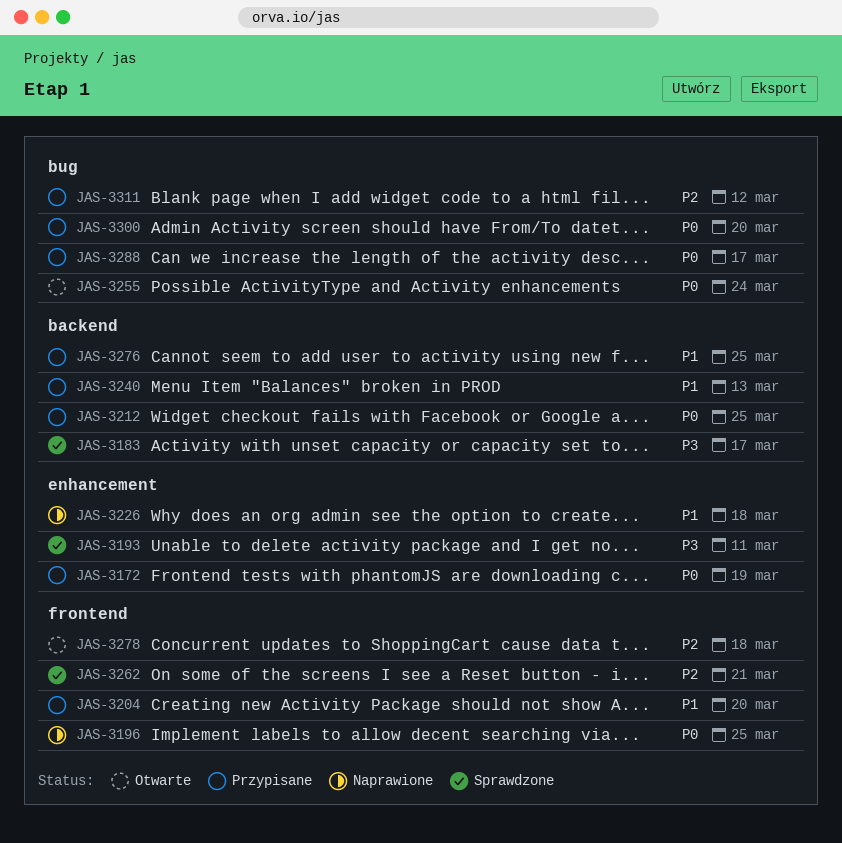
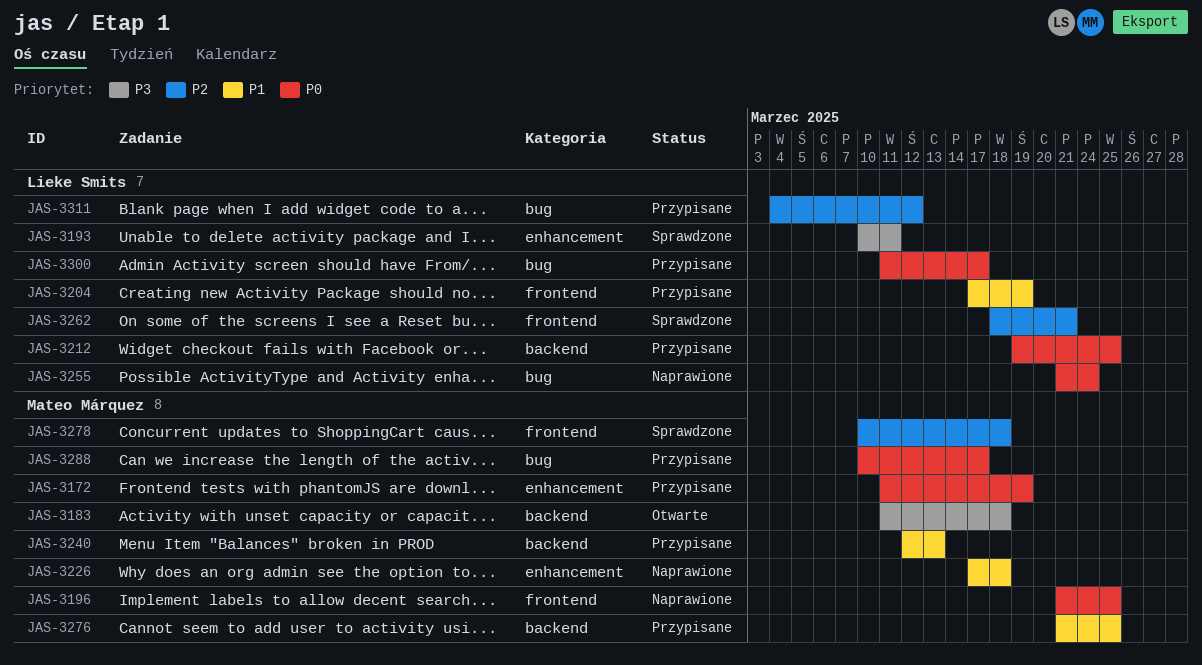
JAS-3183, status: Sprawdzone -> Otwarte
JAS-3183, due: Mar 17 -> Mar 18
JAS-3204, due: Mar 20 -> Mar 19
JAS-3255, status: Otwarte -> Naprawione
JAS-3278, status: Otwarte -> Sprawdzone
JAS-3300, due: Mar 20 -> Mar 17

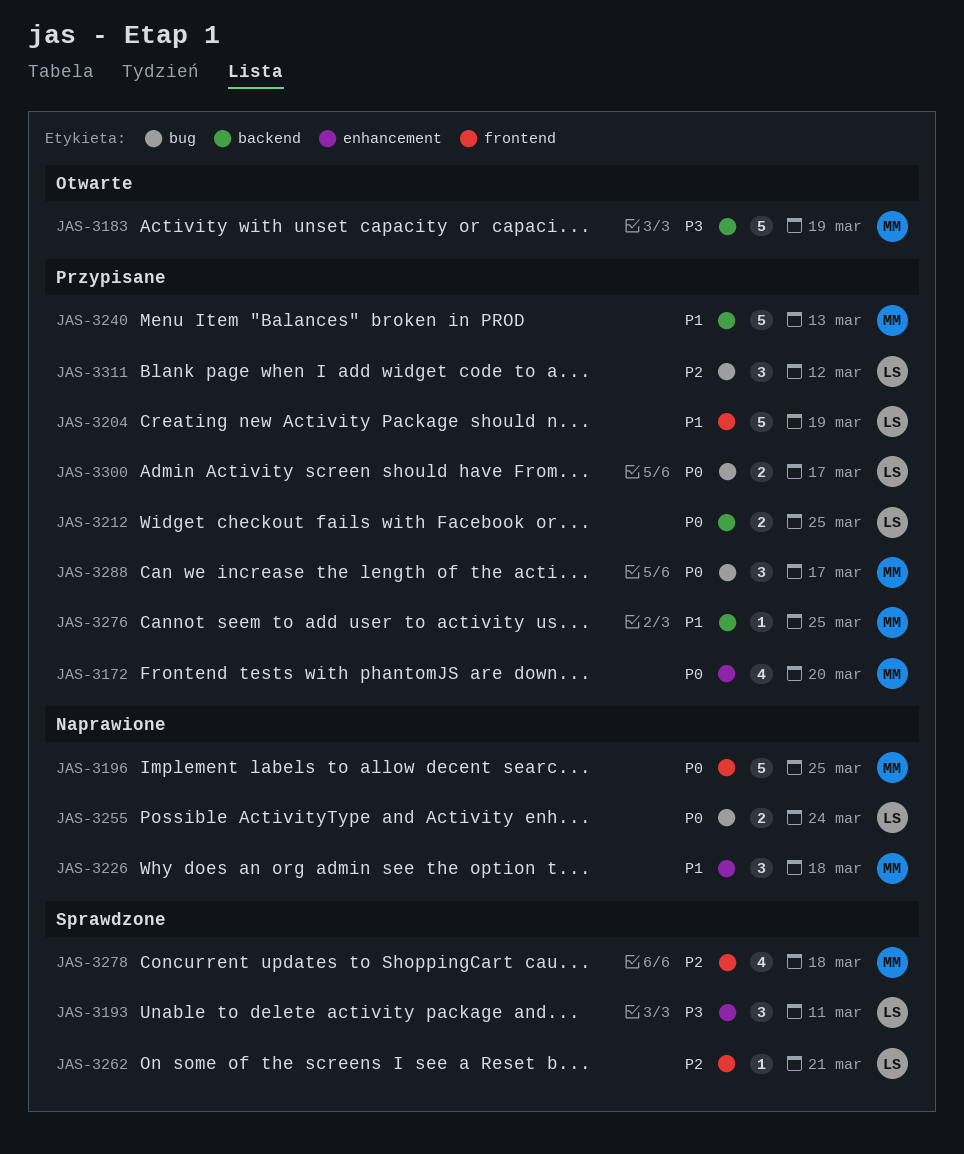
JAS-3172, due: Mar 19 -> Mar 20
JAS-3183, due: Mar 18 -> Mar 19

